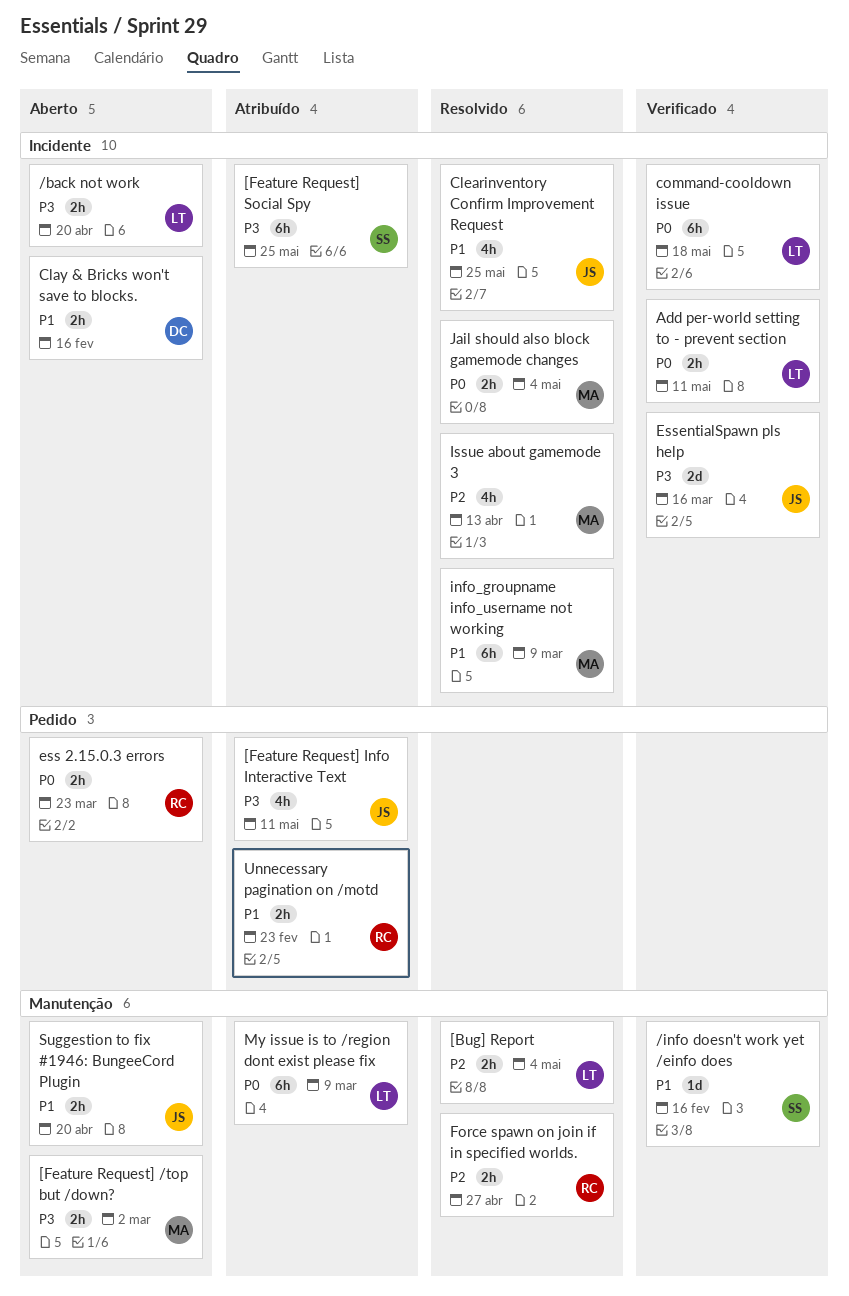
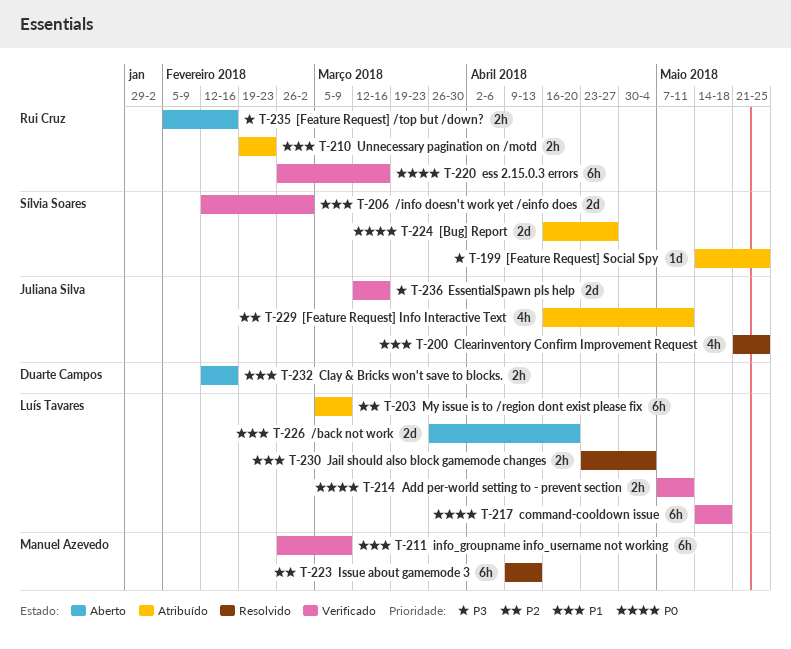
/back not work, priority: P3 -> P1
/back not work, estimate: 2h -> 2d
/info doesn't work yet /einfo does, estimate: 1d -> 2d
/info doesn't work yet /einfo does, due: Feb 16 -> Mar 2
[Bug] Report, status: Resolvido -> Atribuído
[Bug] Report, owner: Luís Tavares -> Sílvia Soares
[Bug] Report, priority: P2 -> P0
[Bug] Report, estimate: 2h -> 2d
[Bug] Report, due: May 4 -> Apr 27
[Feature Request] /top but /down?, owner: Manuel Azevedo -> Rui Cruz
[Feature Request] /top but /down?, due: Mar 2 -> Feb 16
[Feature Request] Info Interactive Text, priority: P3 -> P2
[Feature Request] Social Spy, estimate: 6h -> 1d
ess 2.15.0.3 errors, status: Aberto -> Verificado
ess 2.15.0.3 errors, estimate: 2h -> 6h
ess 2.15.0.3 errors, due: Mar 23 -> Mar 16
Force spawn on join if in specified worlds.: present -> none
info_groupname info_username not working, status: Resolvido -> Verificado
Issue about gamemode 3, estimate: 4h -> 6h
Jail should also block gamemode changes, owner: Manuel Azevedo -> Luís Tavares
Jail should also block gamemode changes, priority: P0 -> P1
My issue is to /region dont exist please fix, priority: P0 -> P2
Suggestion to fix #1946: BungeeCord Plugin: present -> none

